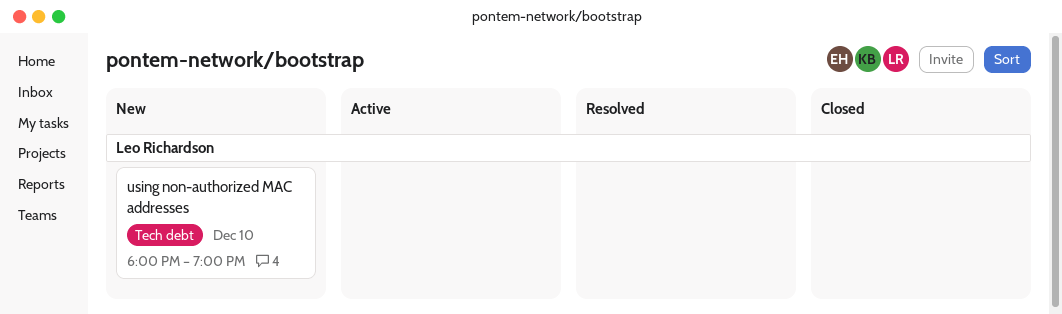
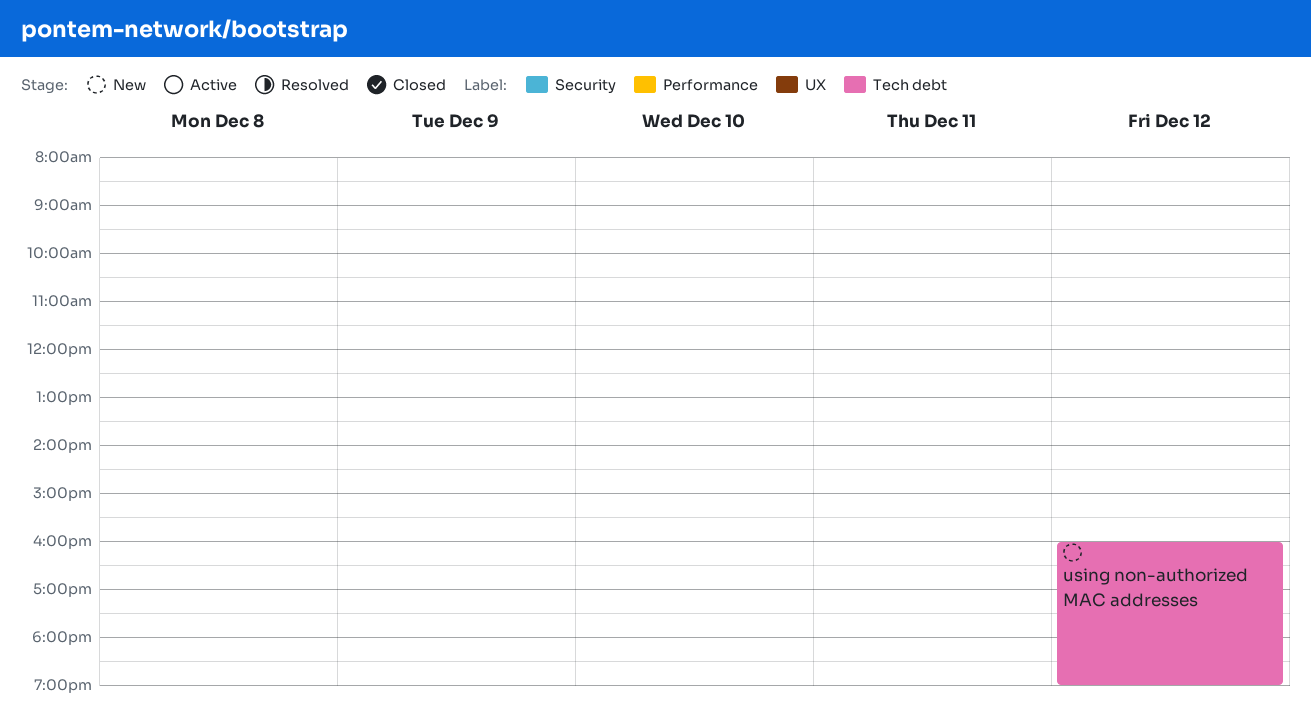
using non-authorized MAC addresses, day: Dec 10 -> Dec 12
using non-authorized MAC addresses, begins: 18:00 -> 16:00

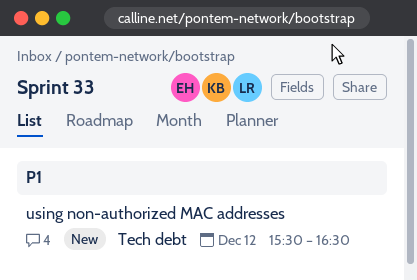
using non-authorized MAC addresses, begins: 16:00 -> 15:30
using non-authorized MAC addresses, ends: 19:00 -> 16:30

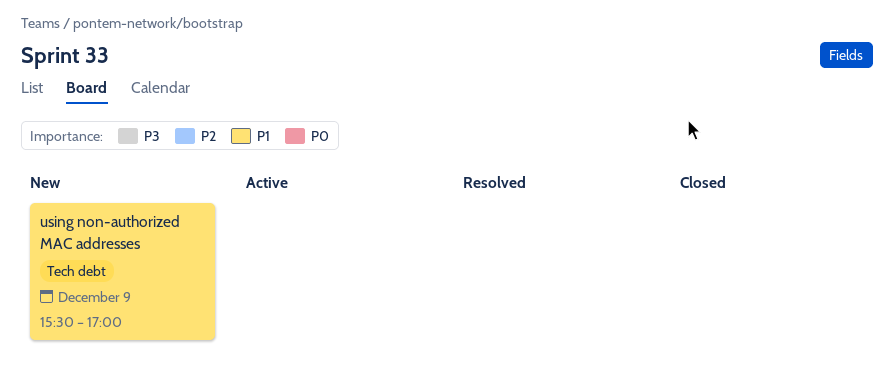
using non-authorized MAC addresses, day: Dec 12 -> Dec 9
using non-authorized MAC addresses, ends: 16:30 -> 17:00

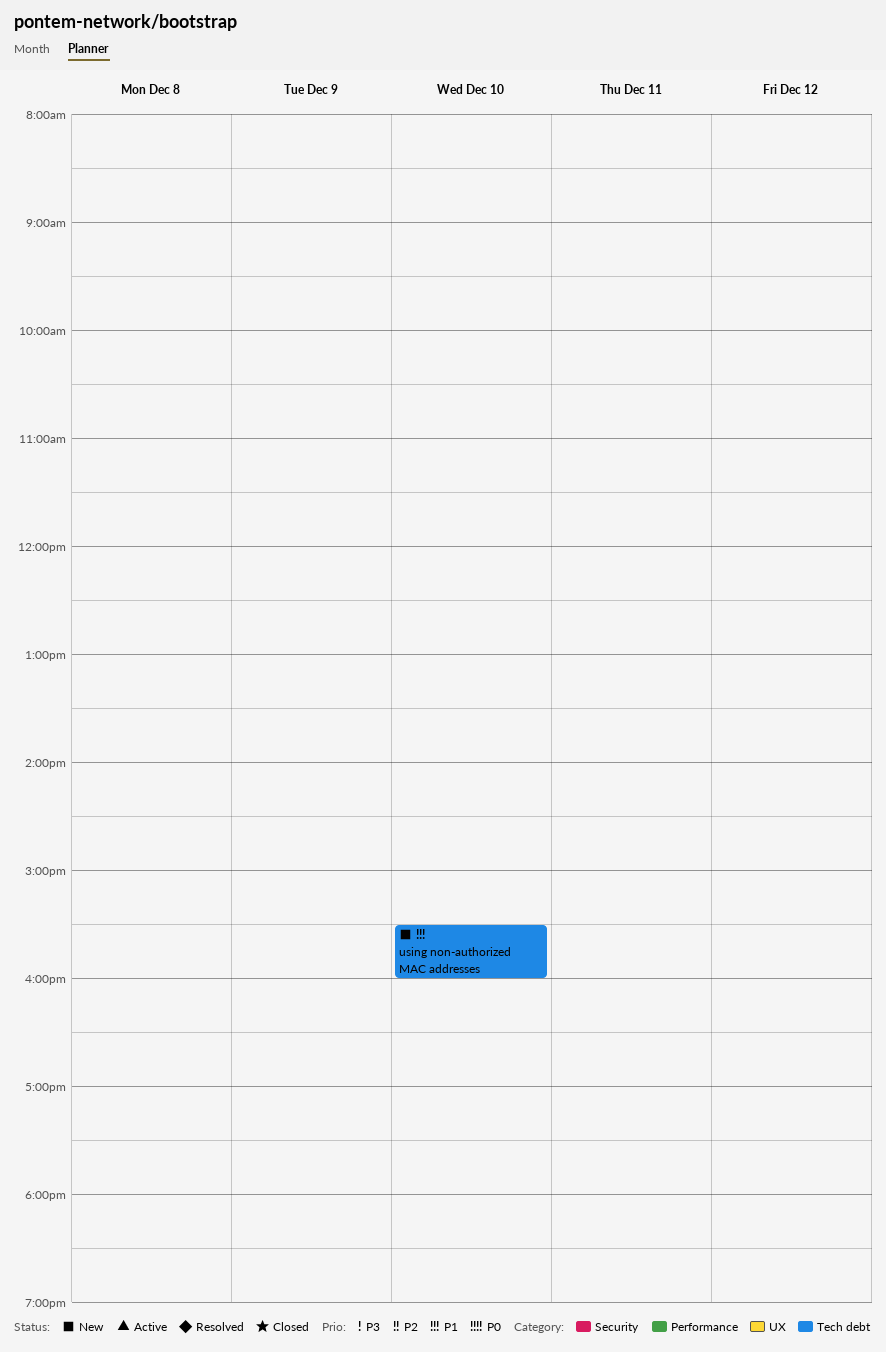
using non-authorized MAC addresses, day: Dec 9 -> Dec 10
using non-authorized MAC addresses, ends: 17:00 -> 16:00

